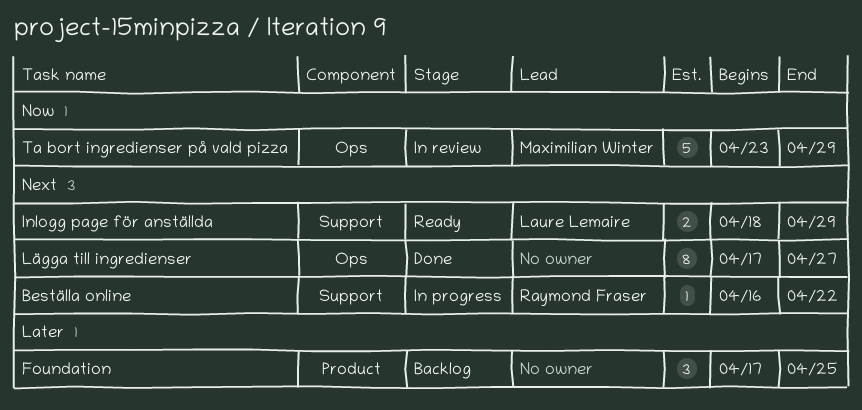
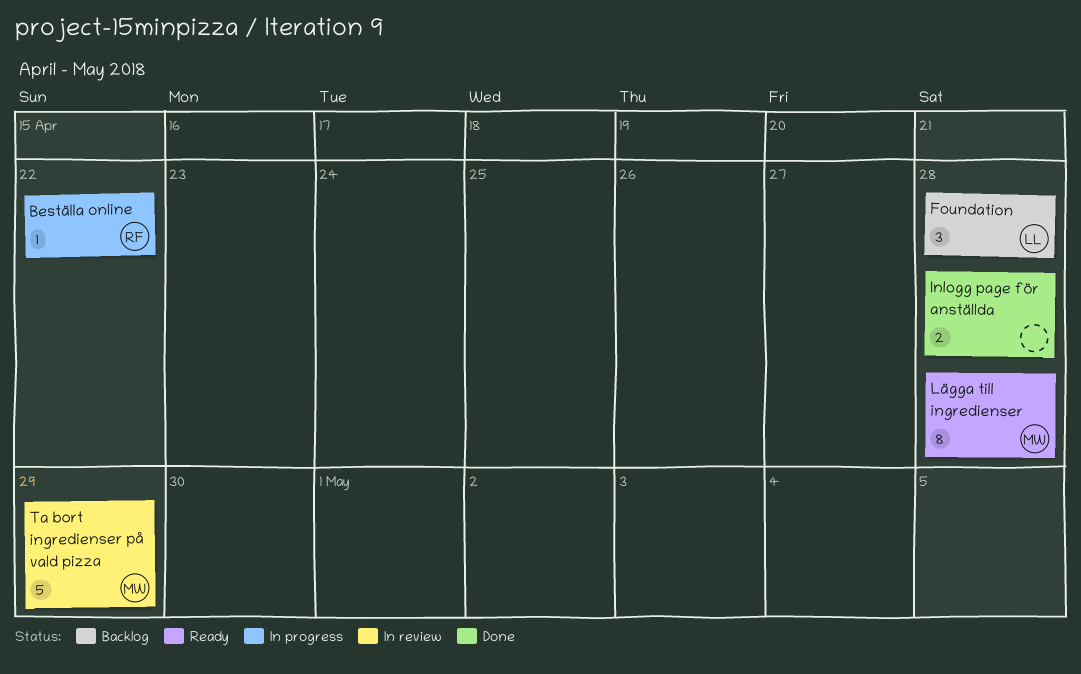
Foundation, owner: none -> Laure Lemaire
Foundation, due: Apr 25 -> Apr 28
Inlogg page för anställda, status: Ready -> Done
Inlogg page för anställda, owner: Laure Lemaire -> none
Inlogg page för anställda, due: Apr 29 -> Apr 28
Lägga till ingredienser, status: Done -> Ready
Lägga till ingredienser, owner: none -> Maximilian Winter
Lägga till ingredienser, due: Apr 27 -> Apr 28

